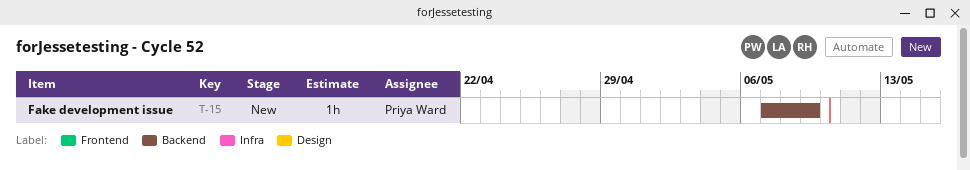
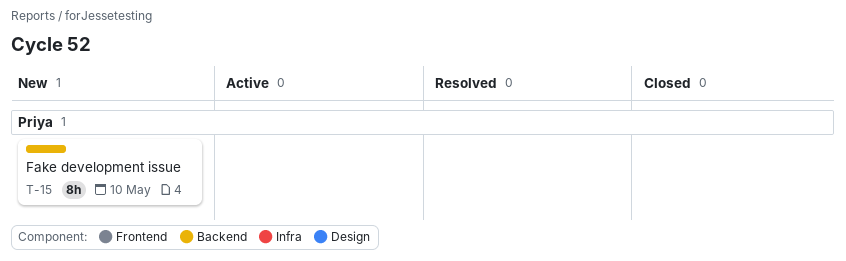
T-15, estimate: 1h -> 8h
T-15, due: May 9 -> May 10

